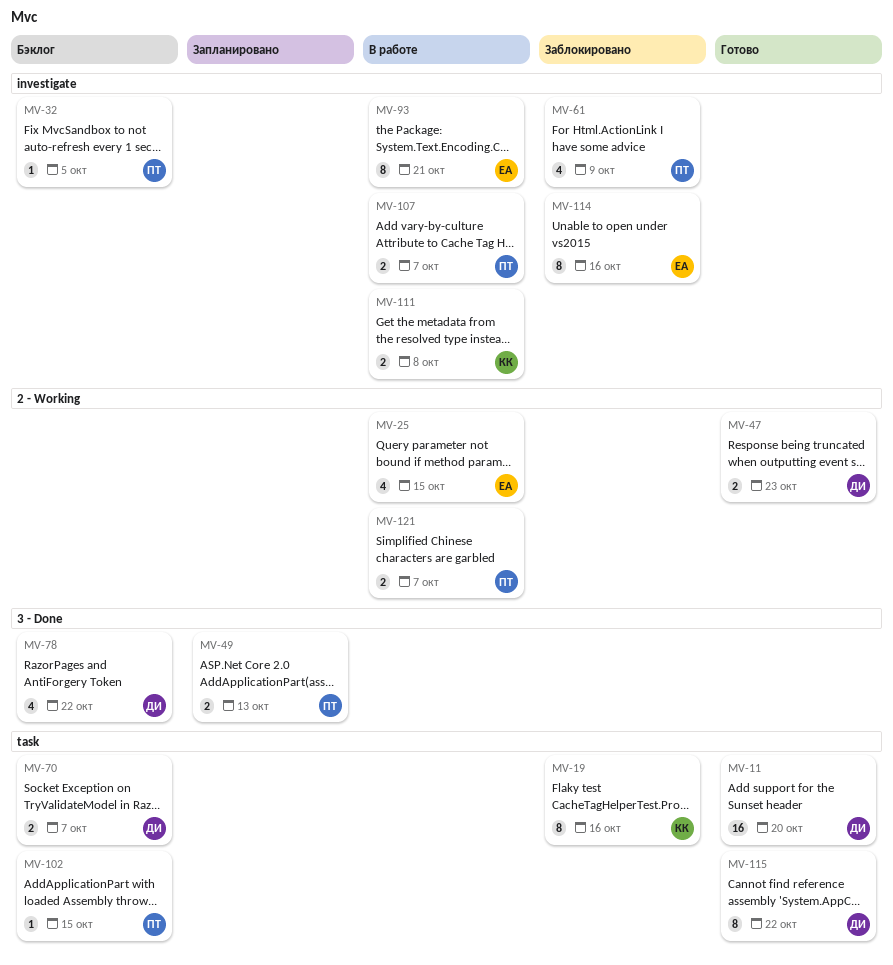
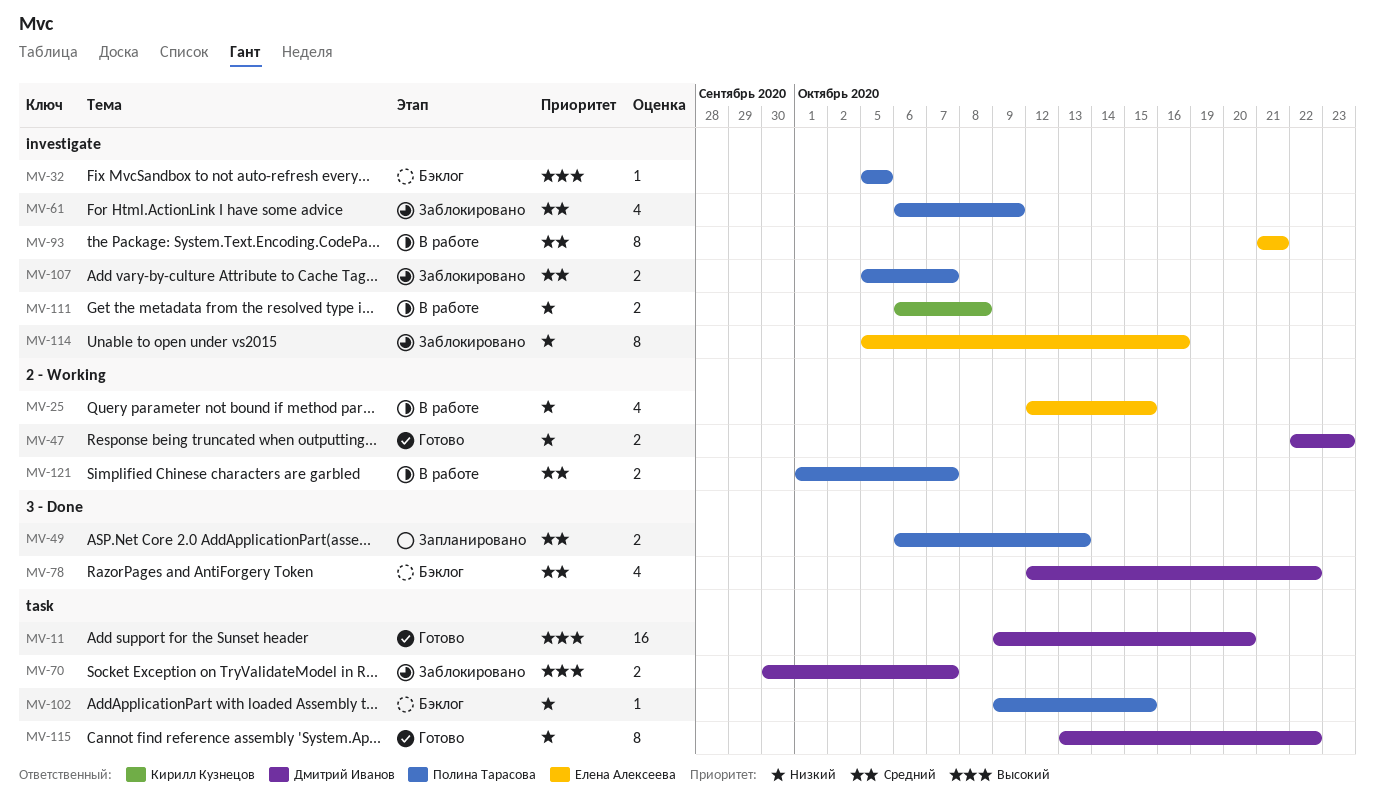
MV-19: present -> none
MV-70, status: Бэклог -> Заблокировано
MV-107, status: В работе -> Заблокировано

